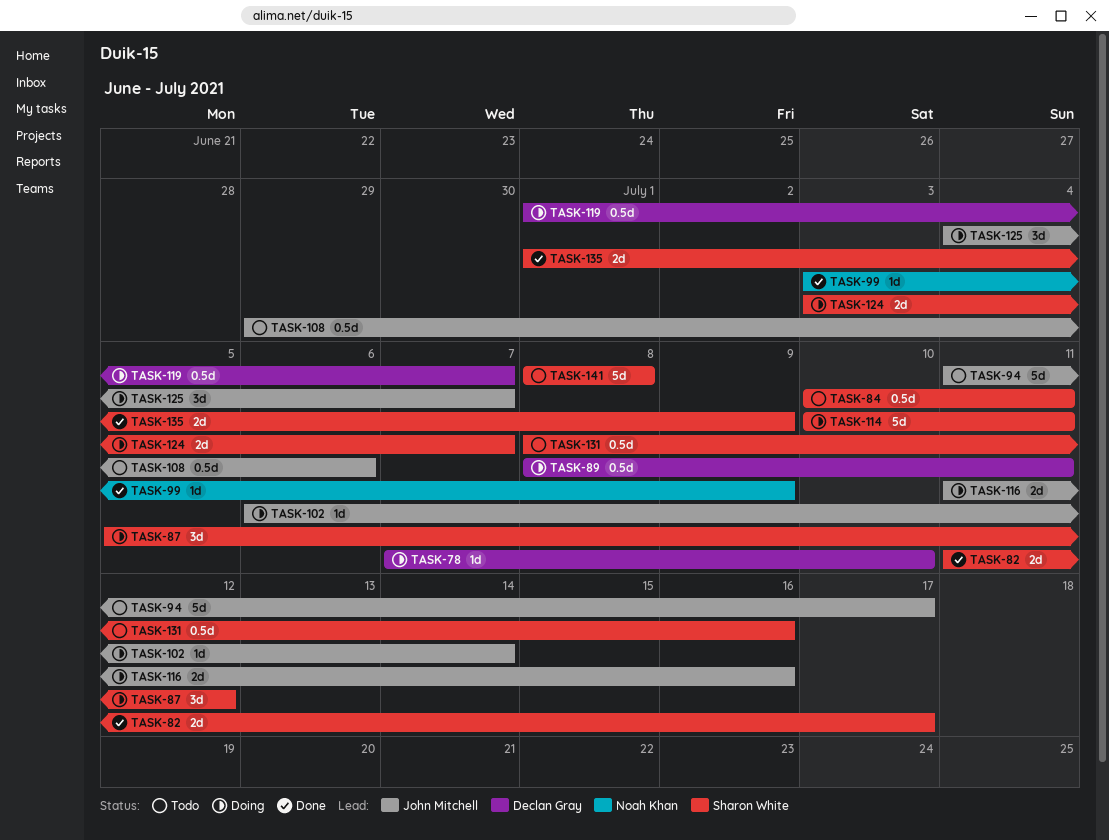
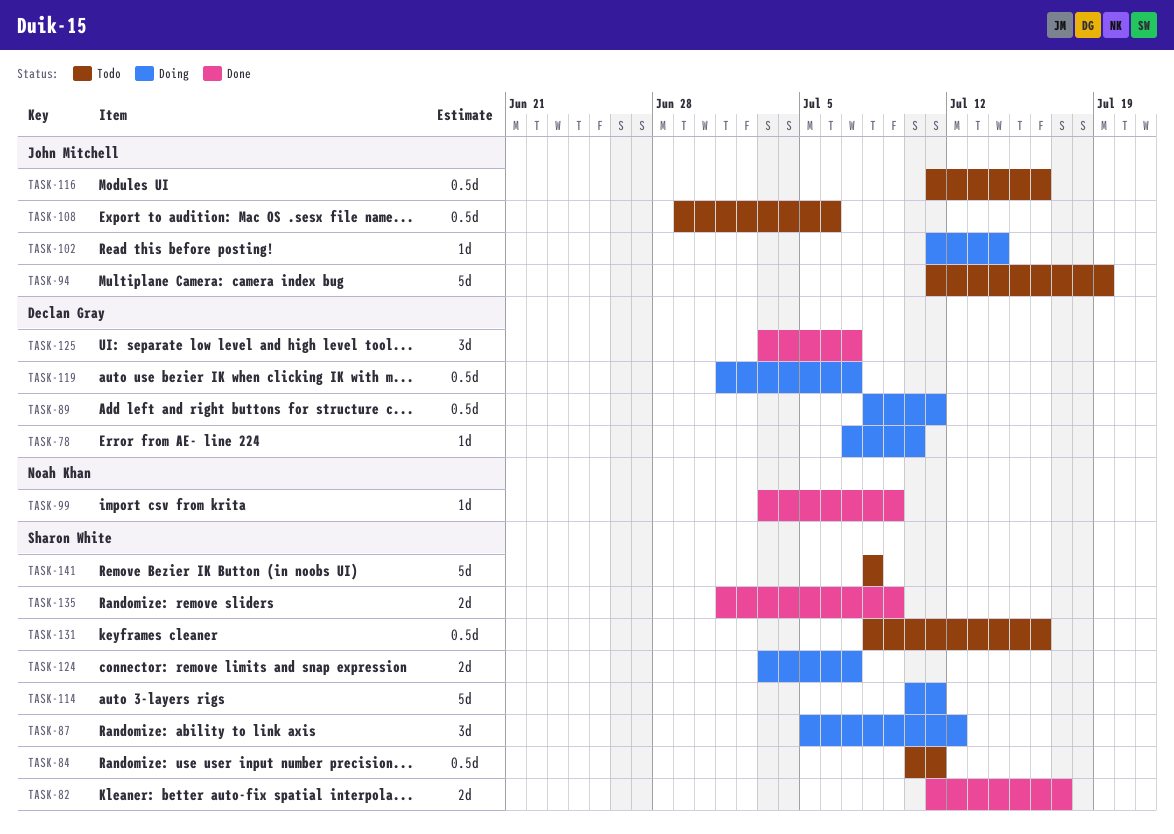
TASK-94, due: Jul 17 -> Jul 19
TASK-102, start: Jul 6 -> Jul 11
TASK-116, status: Doing -> Todo
TASK-116, estimate: 2d -> 0.5d
TASK-125, status: Doing -> Done
TASK-125, owner: John Mitchell -> Declan Gray
TASK-125, start: Jul 4 -> Jul 3

